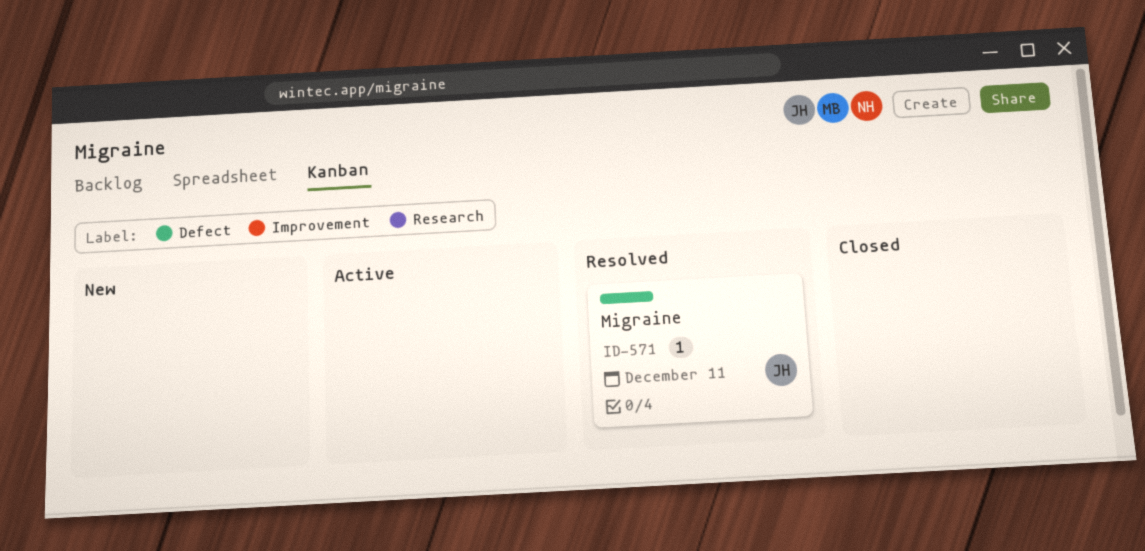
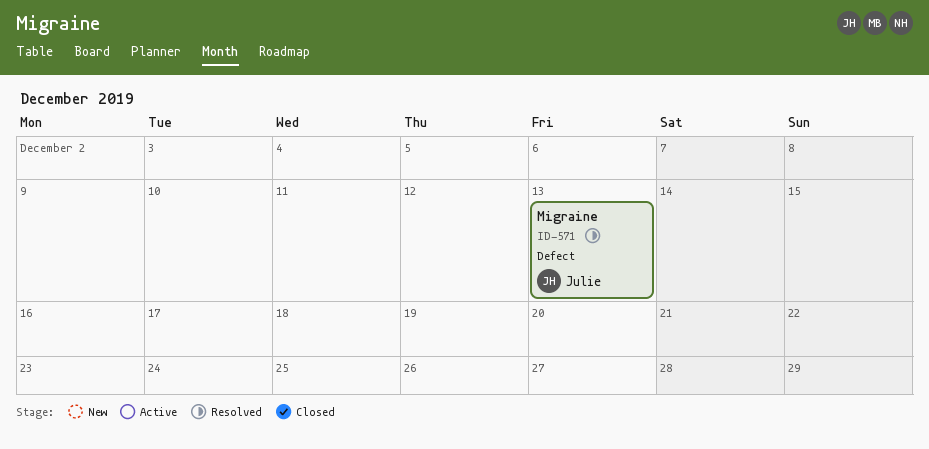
ID-571, due: Dec 11 -> Dec 13

